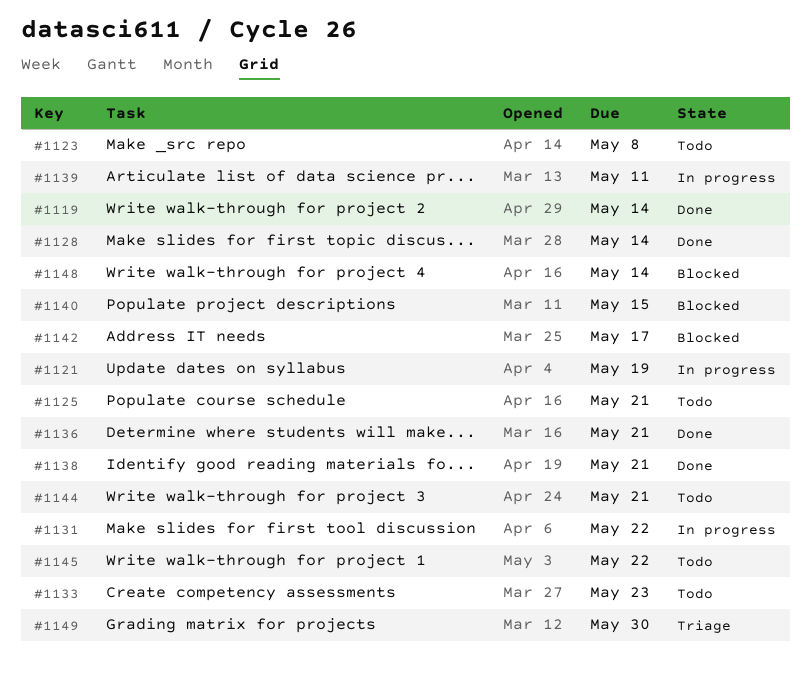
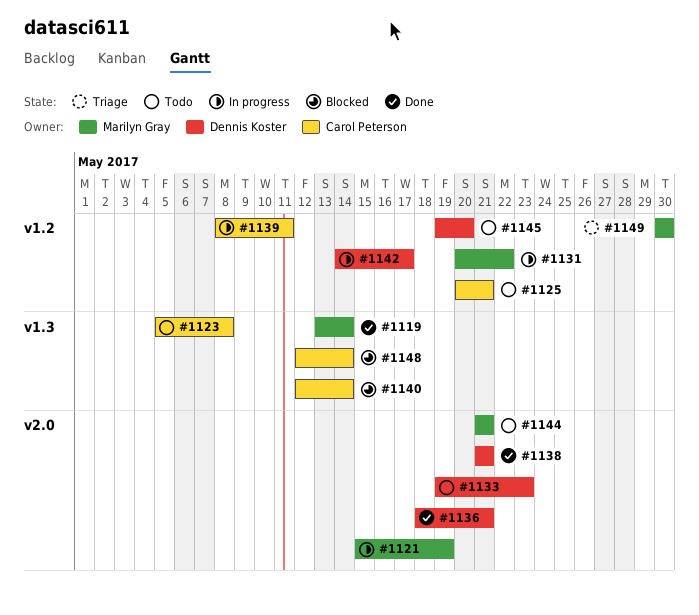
#1128: present -> none
#1140, due: May 15 -> May 14
#1142, status: Blocked -> In progress
#1145, due: May 22 -> May 20

